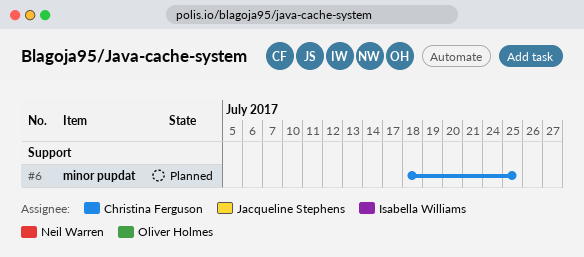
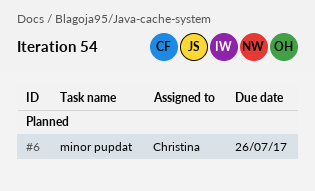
#6, due: Jul 25 -> Jul 26

